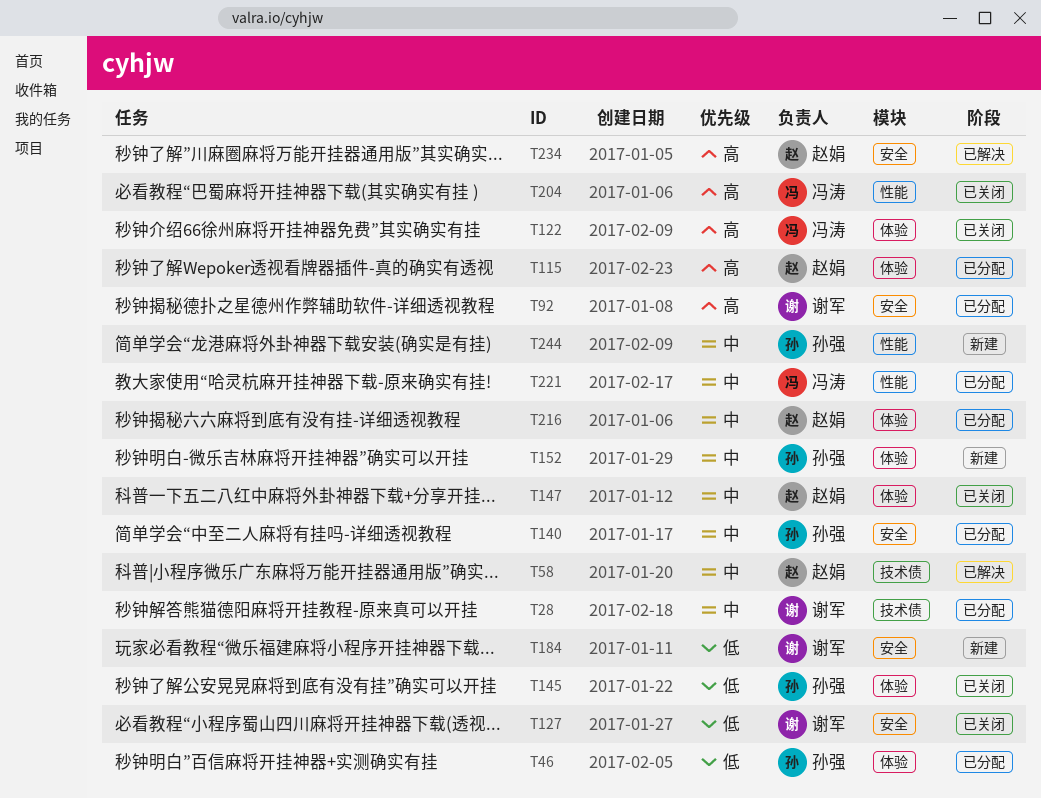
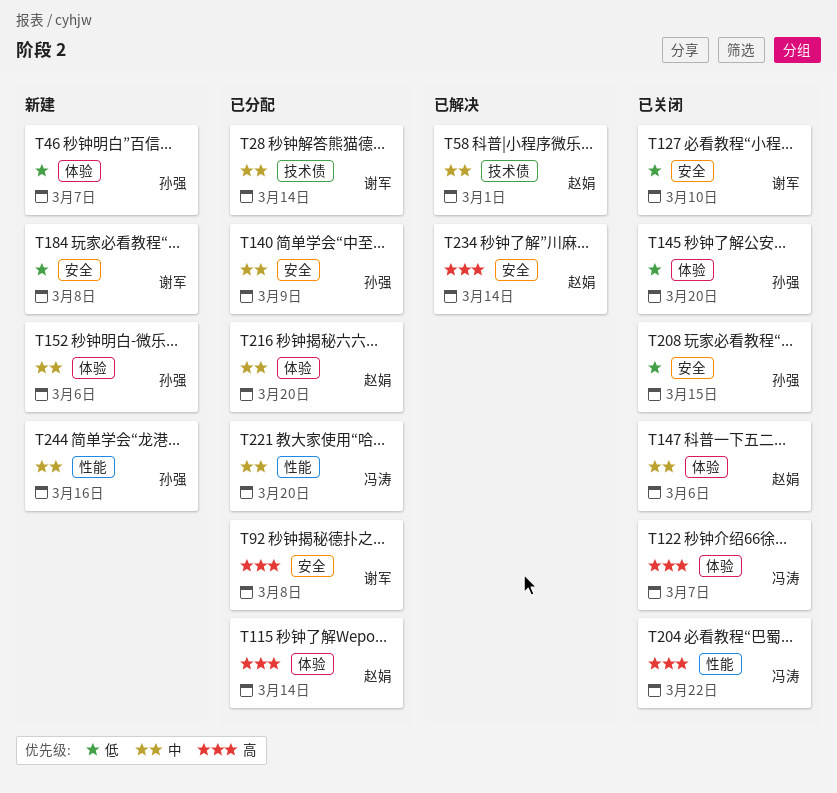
T46, status: 已分配 -> 新建
T208: none -> present

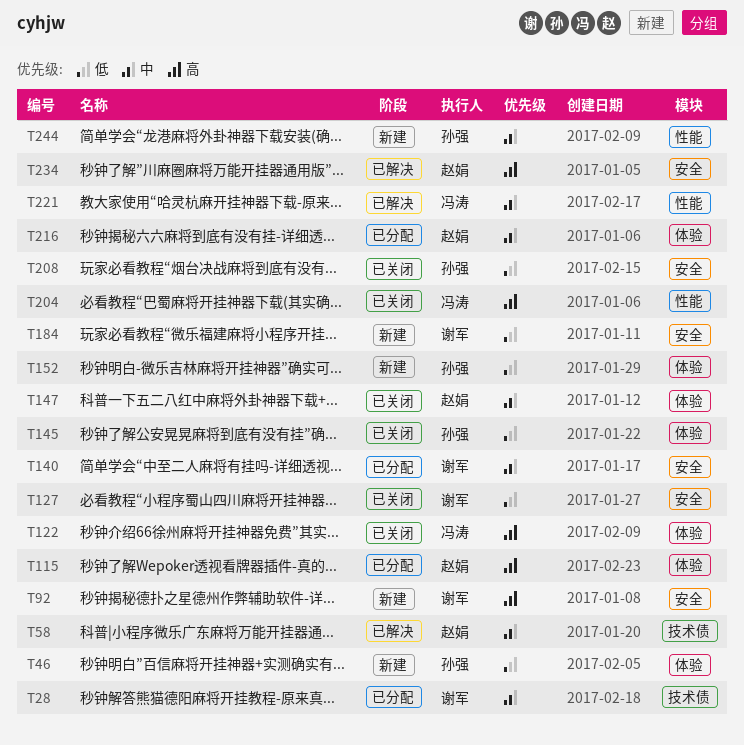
T92, status: 已分配 -> 新建
T140, owner: 孙强 -> 谢军
T152, priority: 中 -> 低
T221, status: 已分配 -> 已解决

